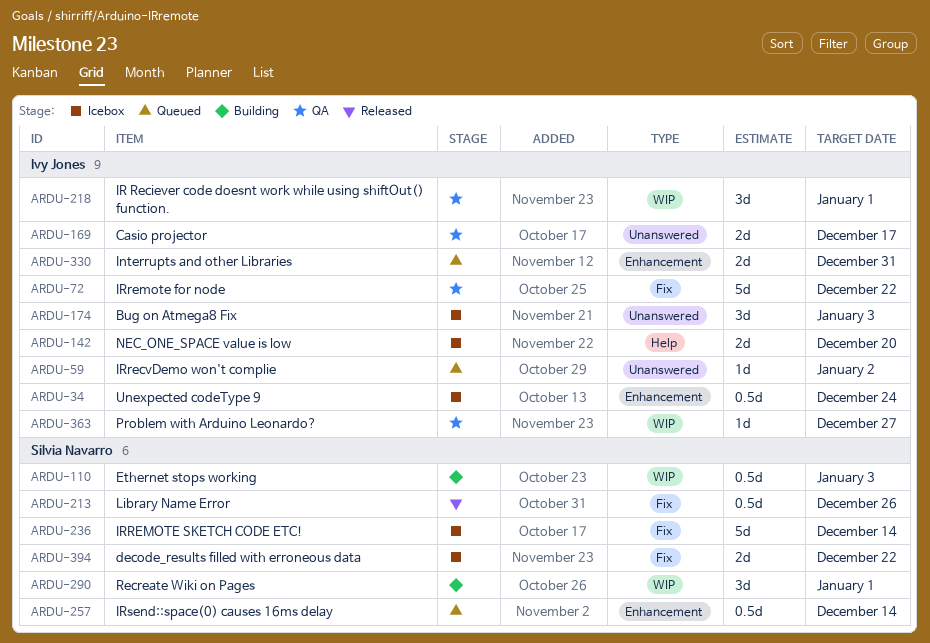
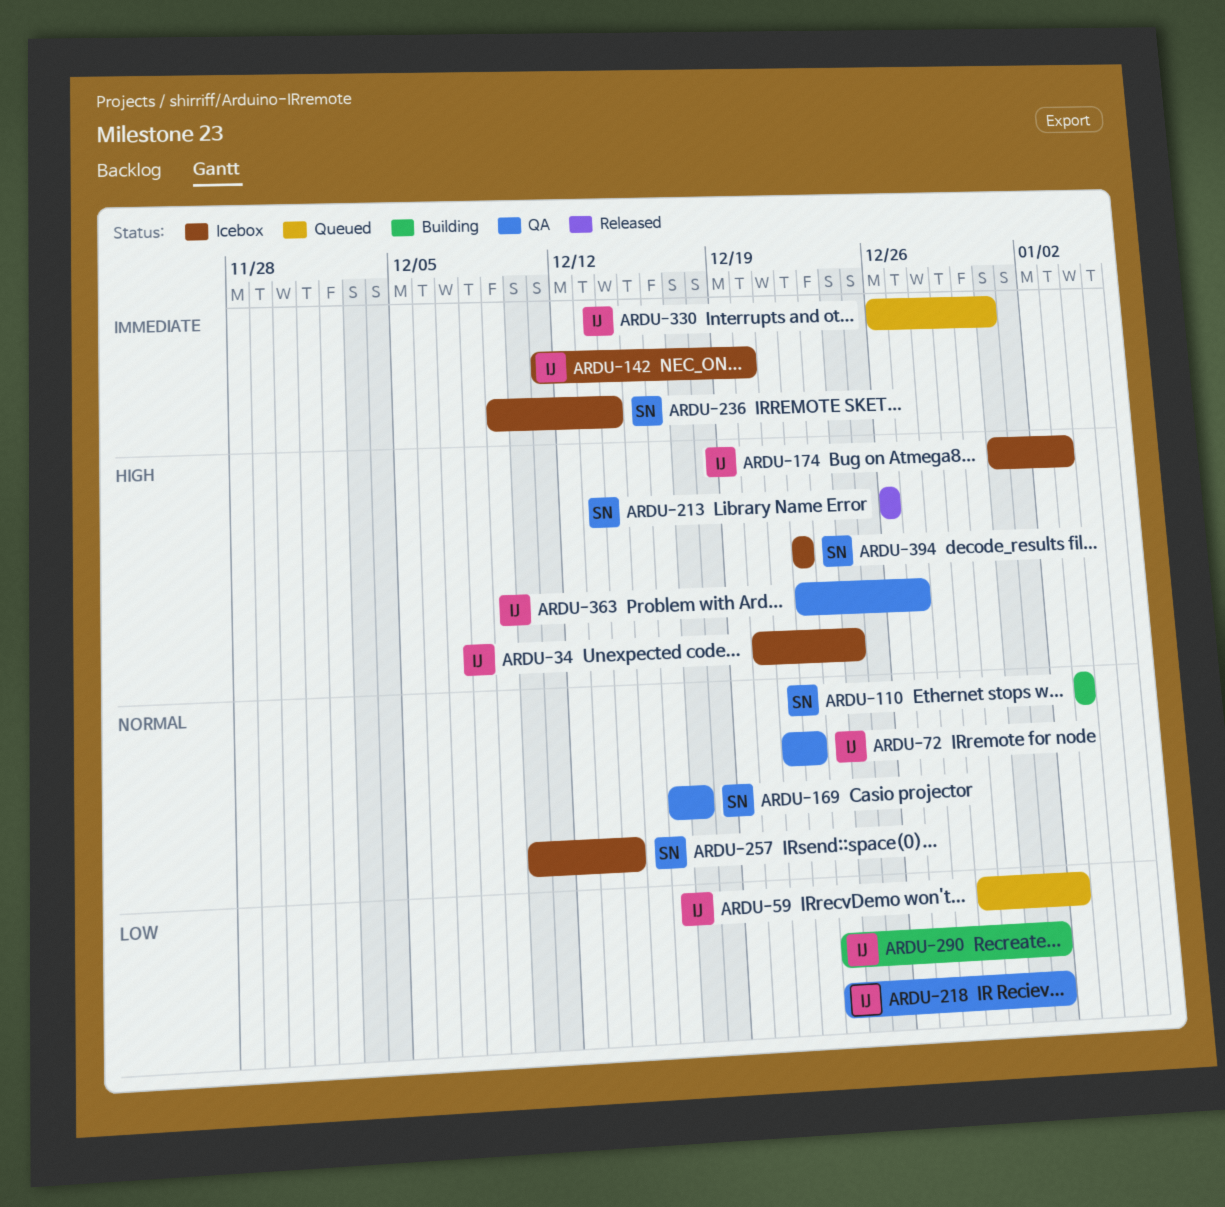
ARDU-169, owner: Ivy Jones -> Silvia Navarro
ARDU-257, status: Queued -> Icebox
ARDU-290, owner: Silvia Navarro -> Ivy Jones

